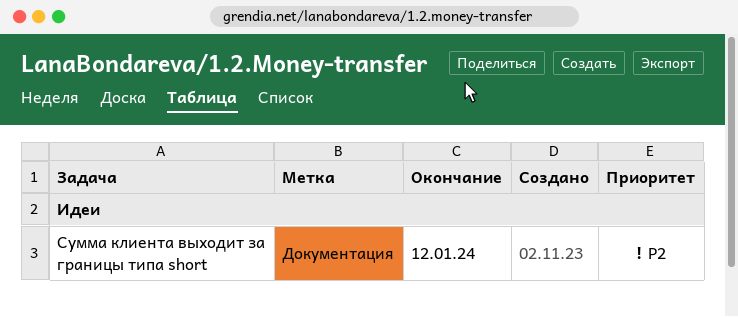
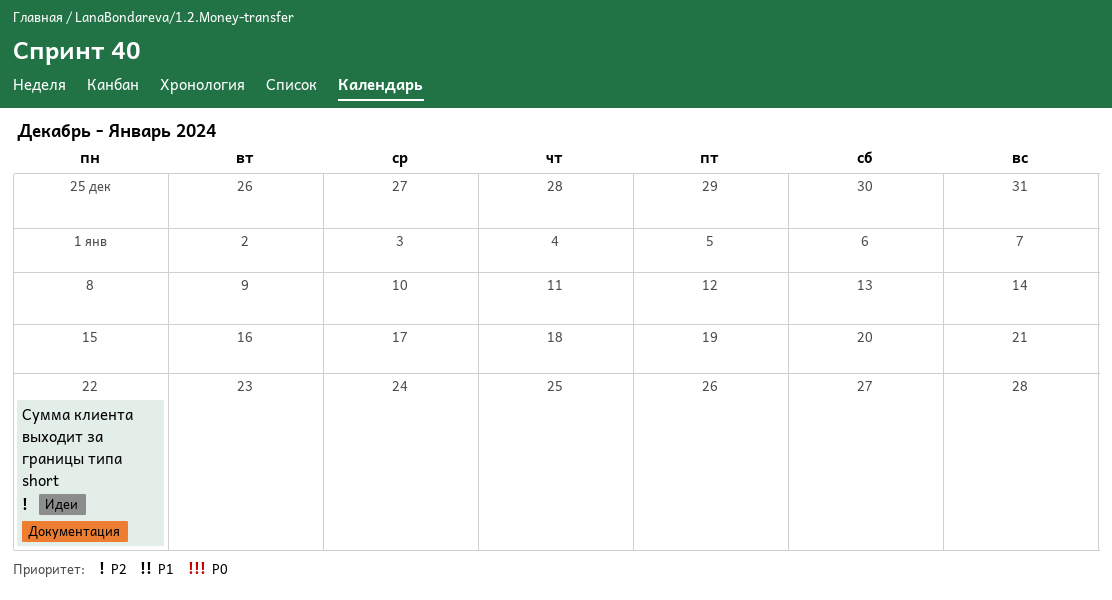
Cумма клиента выходит за границы типа short, due: Jan 12 -> Jan 22

